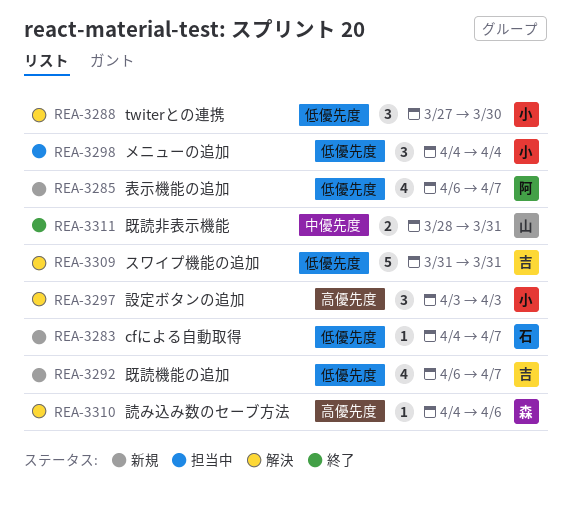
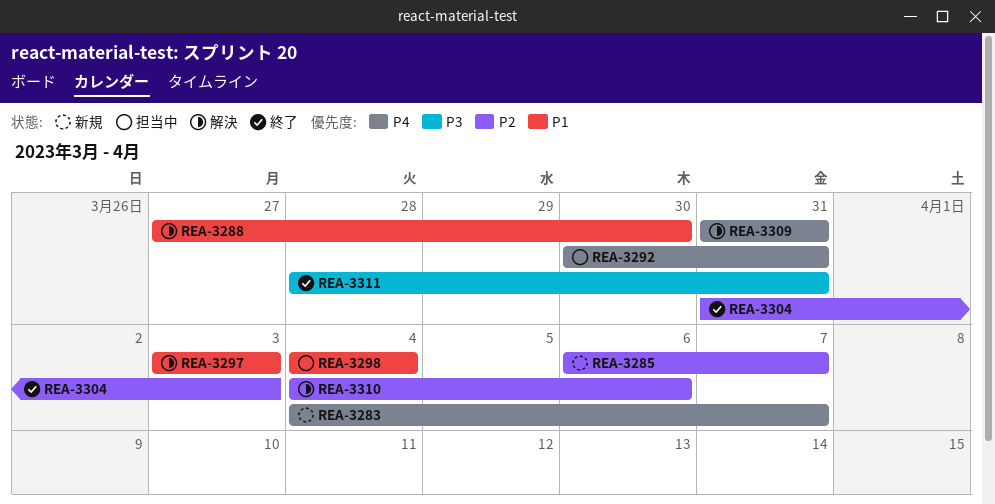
REA-3292, status: 新規 -> 担当中
REA-3292, start: Apr 6 -> Mar 30
REA-3292, due: Apr 7 -> Mar 31
REA-3304: none -> present

